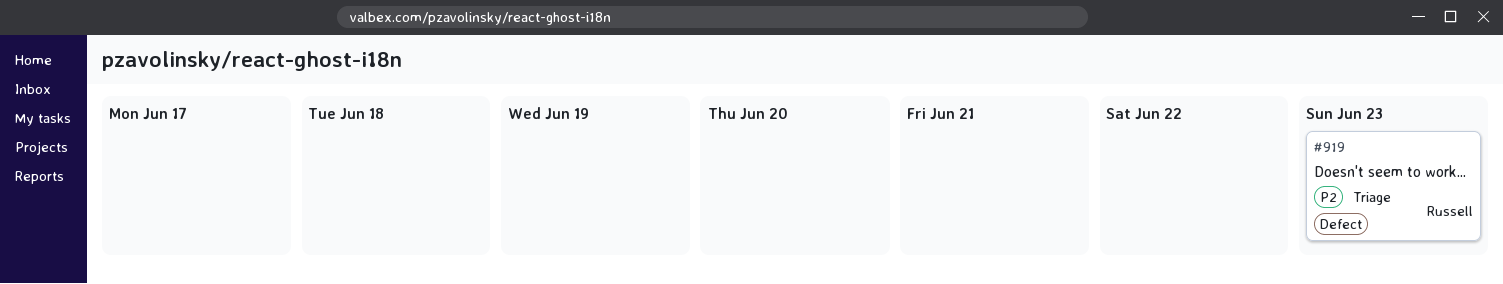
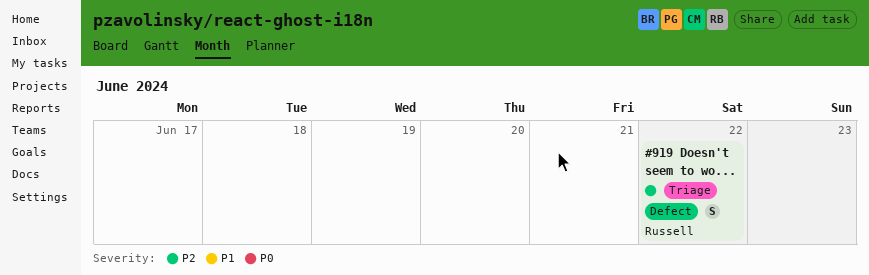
#919, due: Jun 23 -> Jun 22

